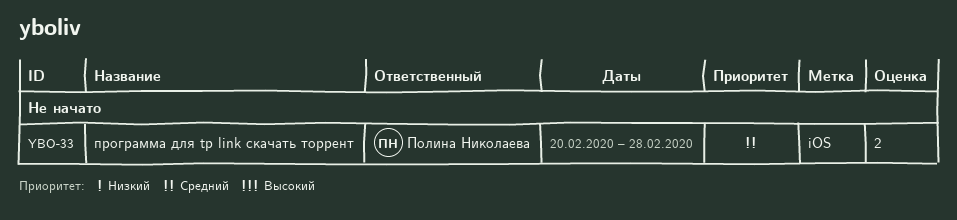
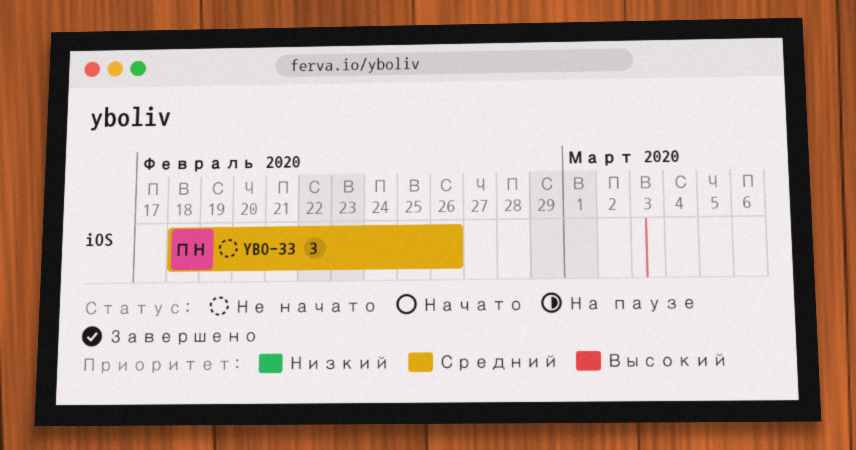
YBO-33, estimate: 2 -> 3
YBO-33, start: Feb 20 -> Feb 18
YBO-33, due: Feb 28 -> Feb 26

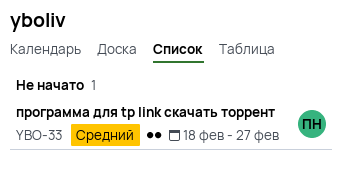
YBO-33, estimate: 3 -> 2
YBO-33, due: Feb 26 -> Feb 27

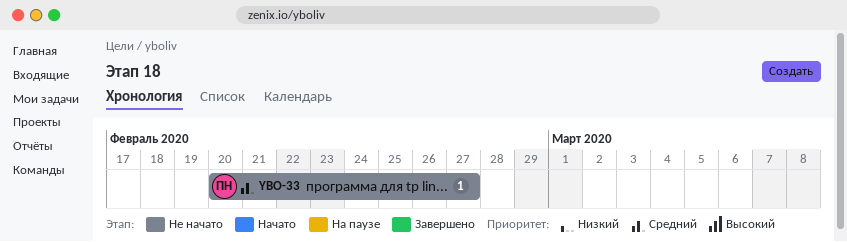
YBO-33, estimate: 2 -> 1
YBO-33, start: Feb 18 -> Feb 20

